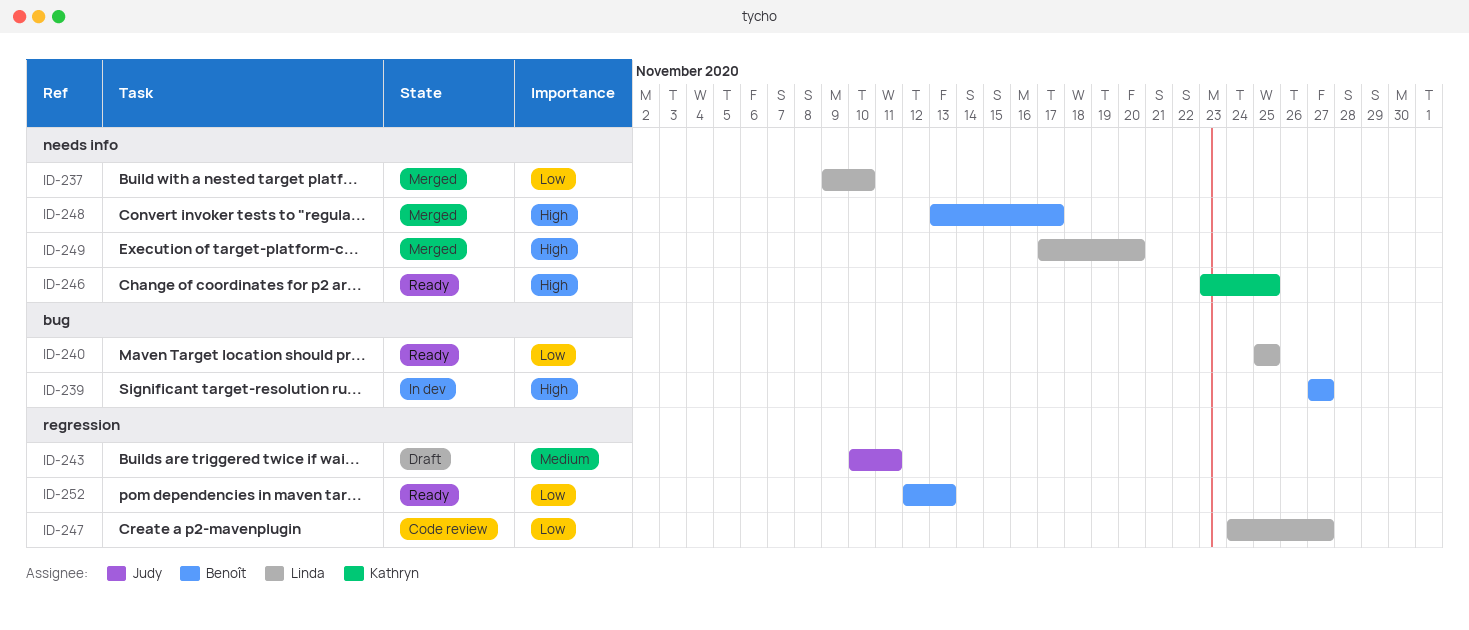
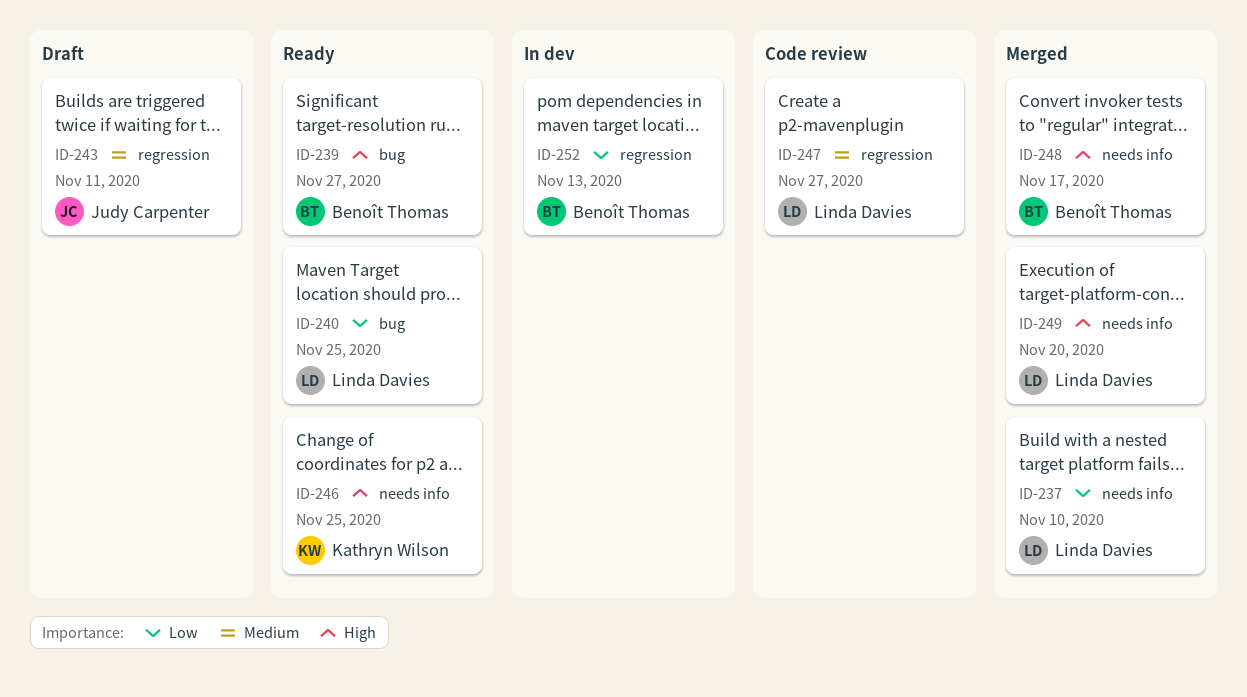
ID-239, status: In dev -> Ready
ID-247, priority: Low -> Medium
ID-252, status: Ready -> In dev

